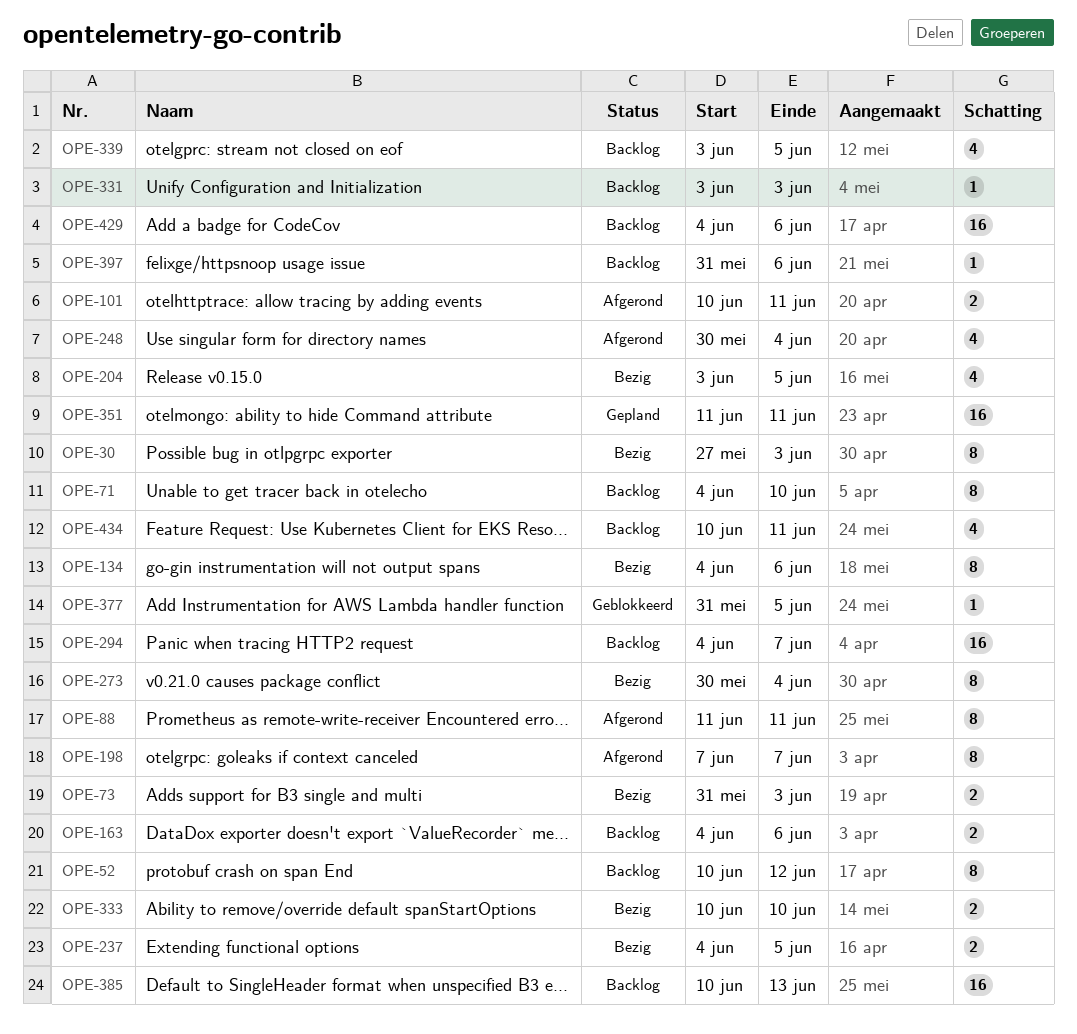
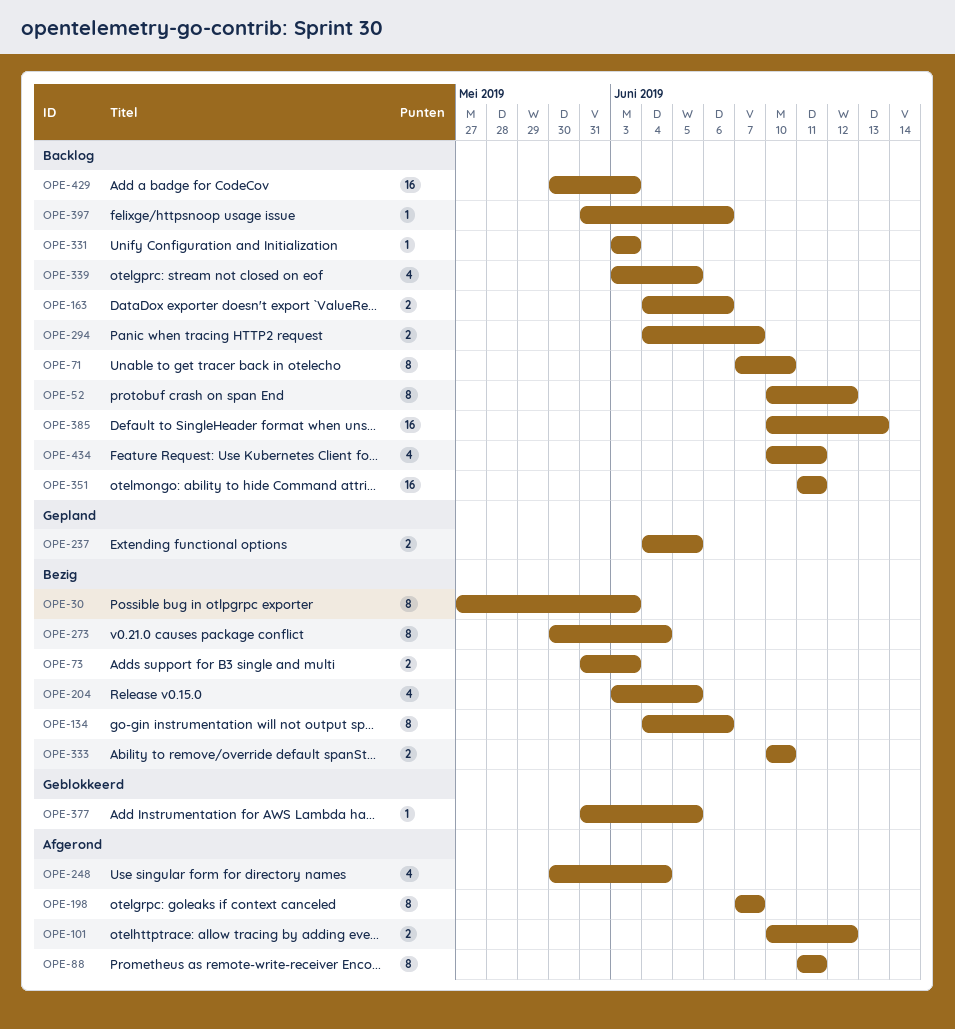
OPE-71, start: Jun 4 -> Jun 7
OPE-101, due: Jun 11 -> Jun 12
OPE-237, status: Bezig -> Gepland
OPE-294, estimate: 16 -> 2
OPE-351, status: Gepland -> Backlog
OPE-429, start: Jun 4 -> May 30
OPE-429, due: Jun 6 -> Jun 3

